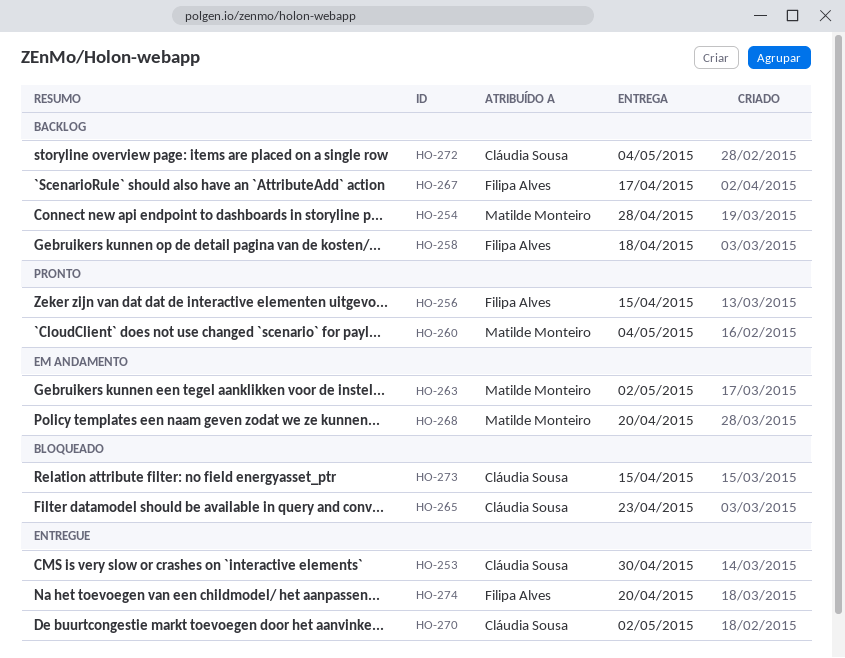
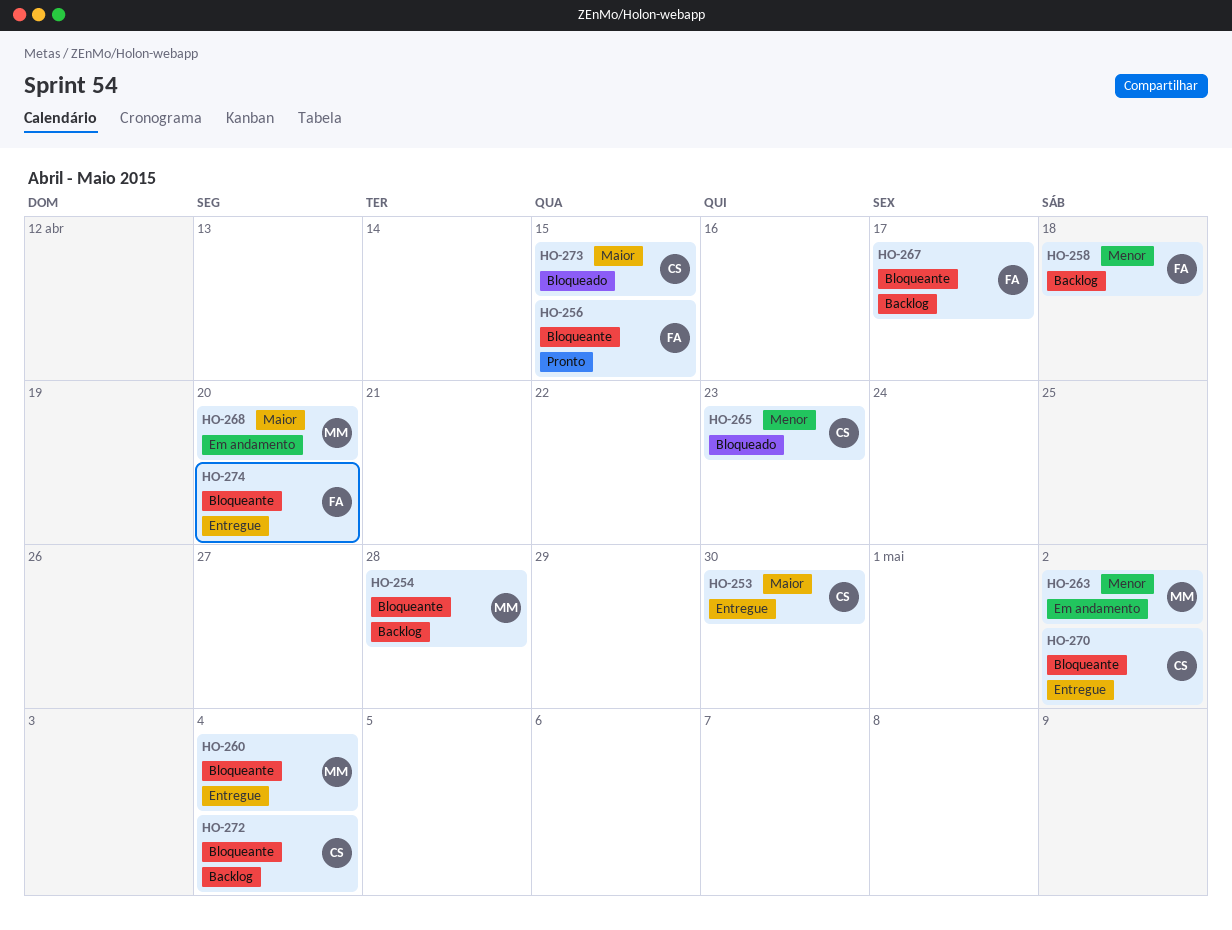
HO-260, status: Pronto -> Entregue

